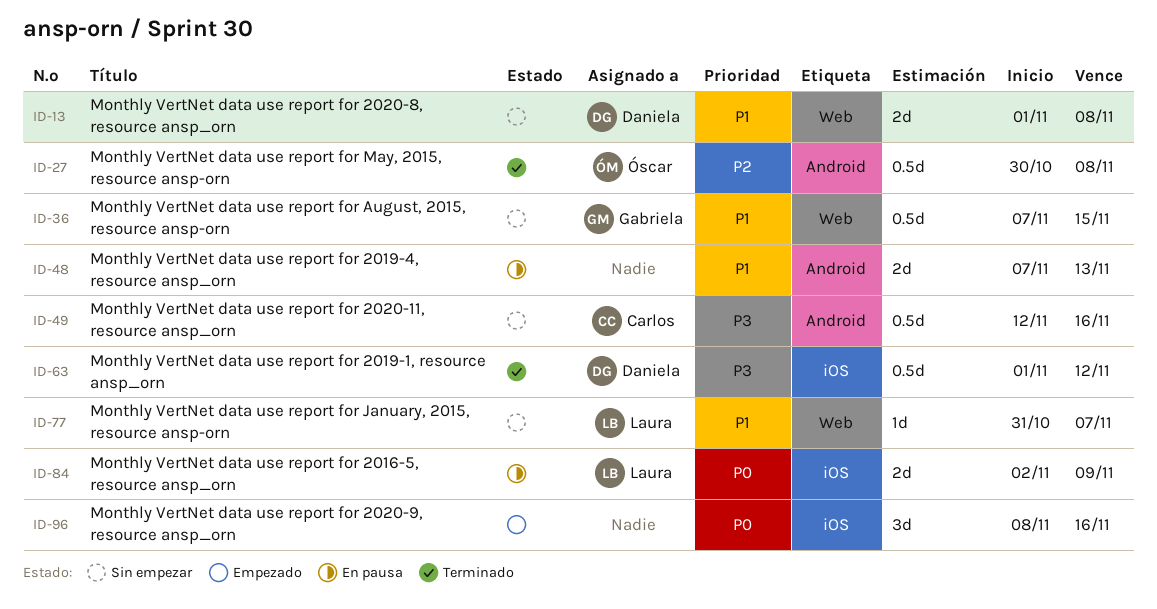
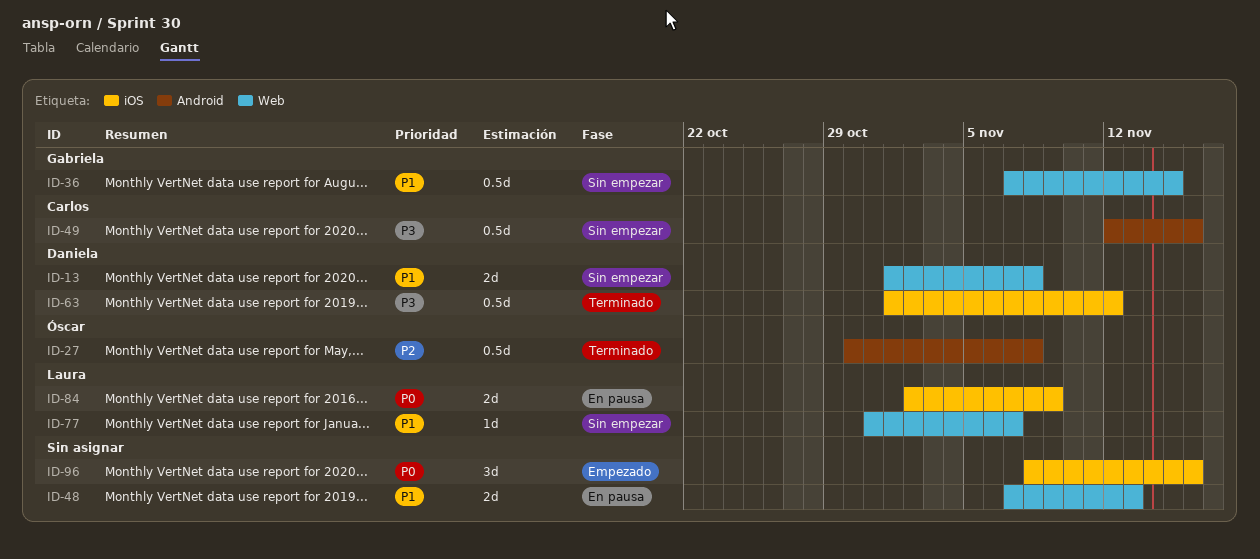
ID-48, label: Android -> Web

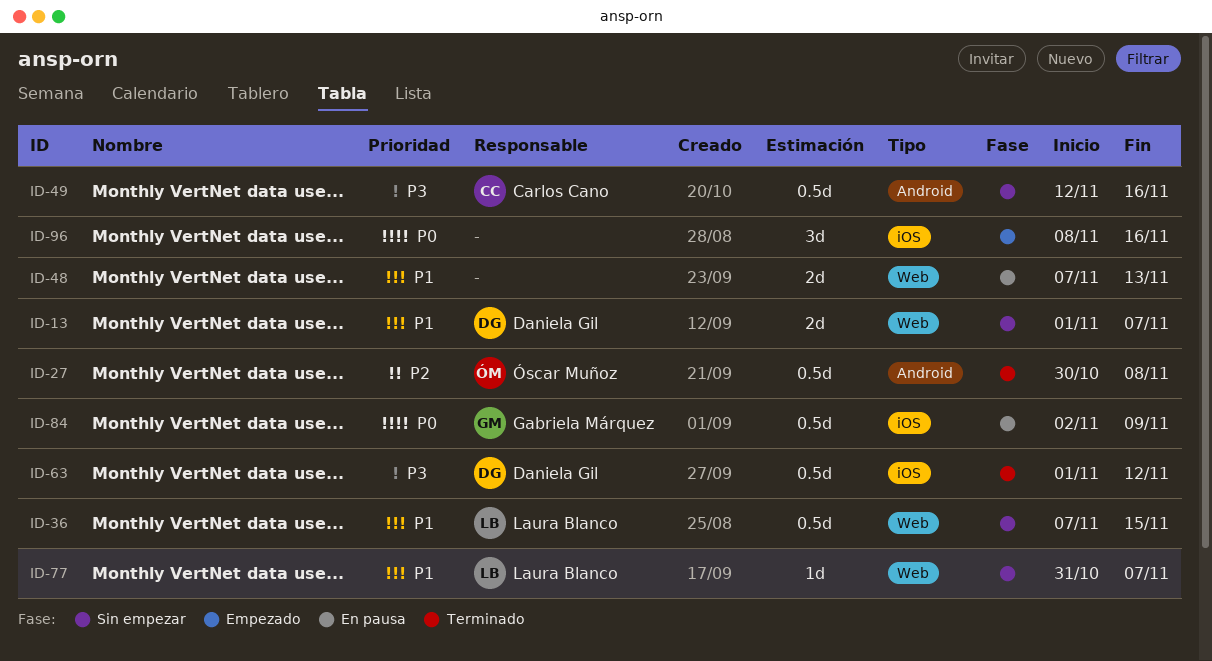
ID-13, due: Nov 8 -> Nov 7
ID-36, owner: Gabriela Márquez -> Laura Blanco
ID-84, owner: Laura Blanco -> Gabriela Márquez
ID-84, estimate: 2d -> 0.5d

